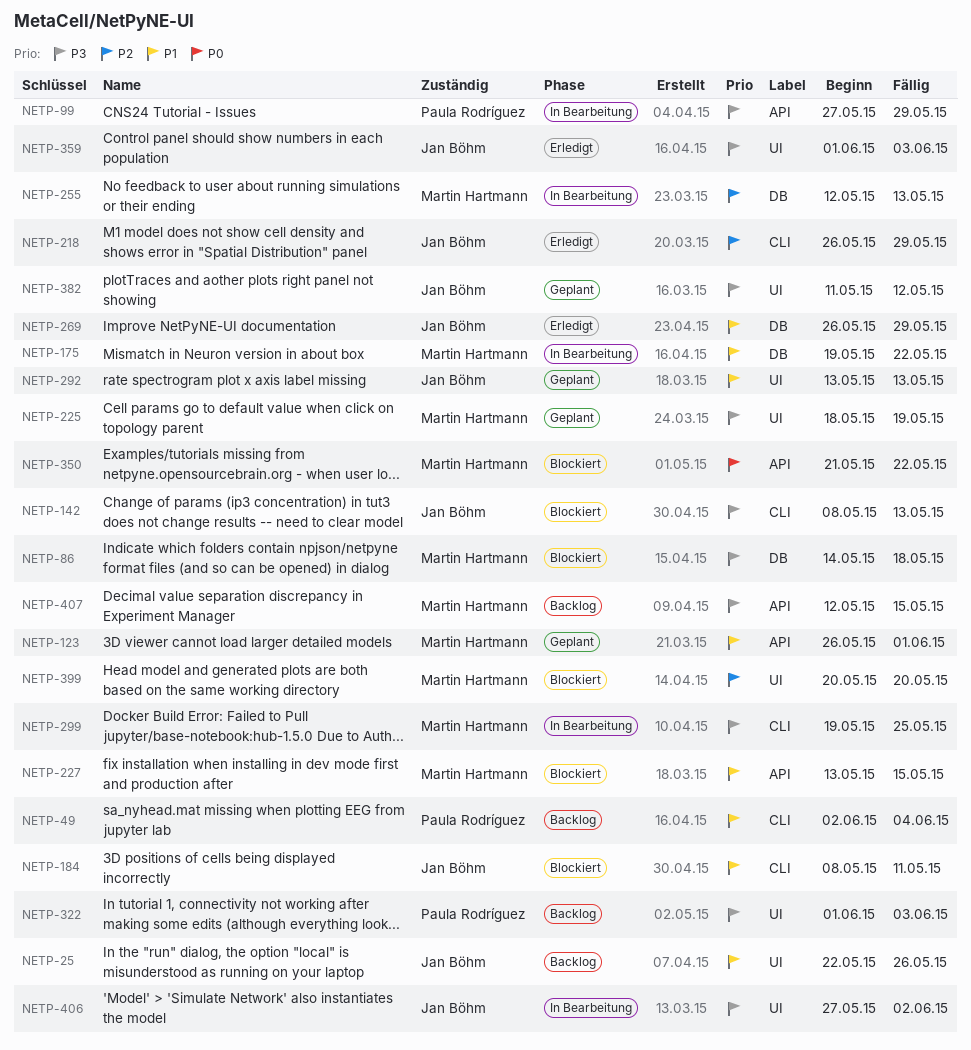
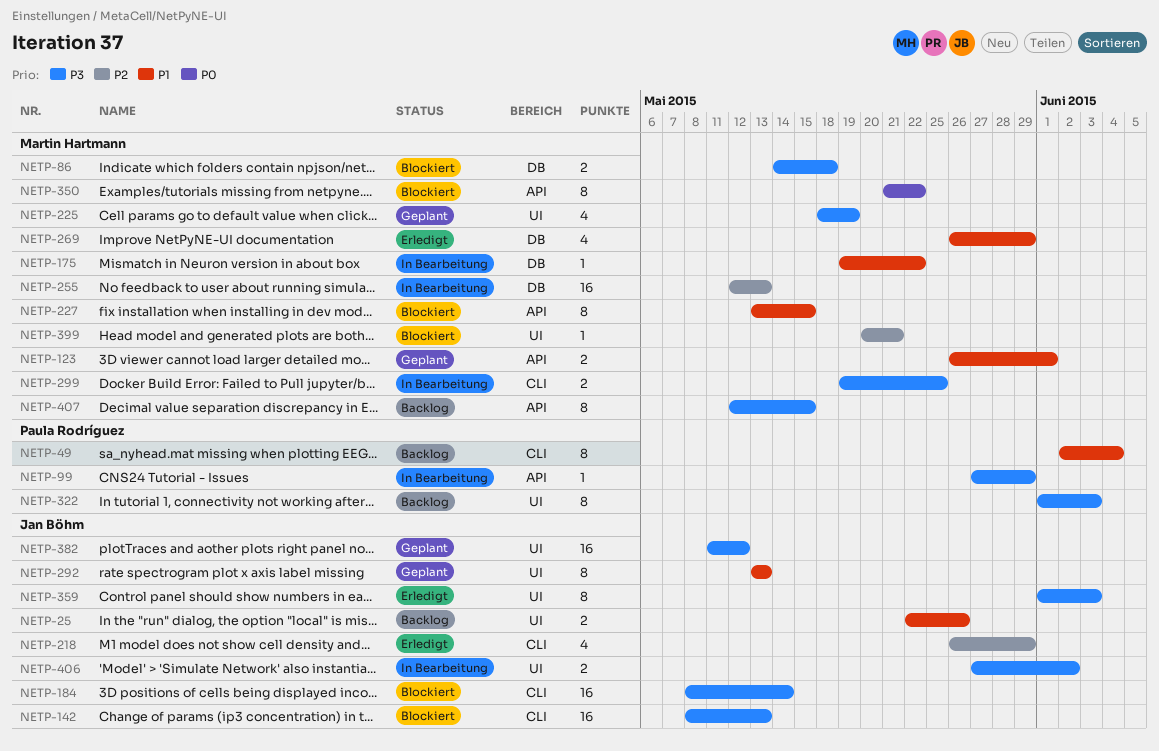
NETP-184, priority: P1 -> P3
NETP-184, due: May 11 -> May 14
NETP-269, owner: Jan Böhm -> Martin Hartmann
NETP-399, due: May 20 -> May 21

